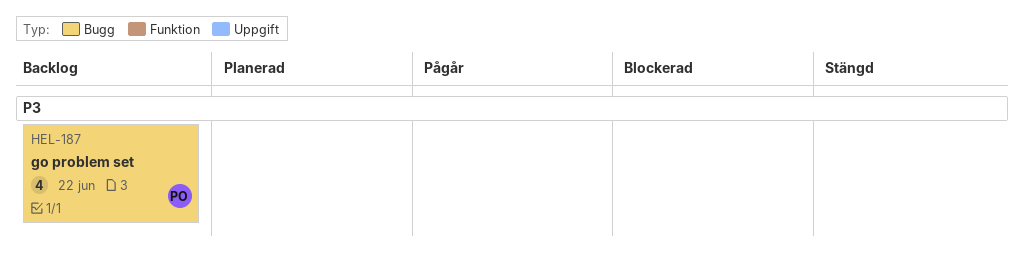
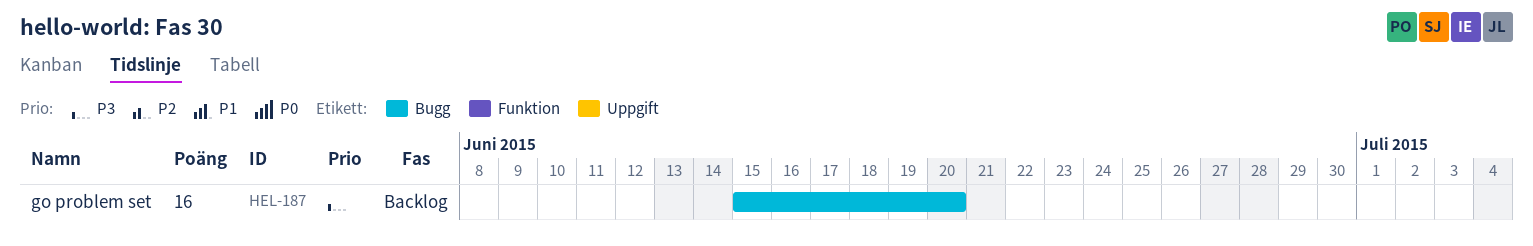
HEL-187, estimate: 4 -> 16
HEL-187, due: Jun 22 -> Jun 20

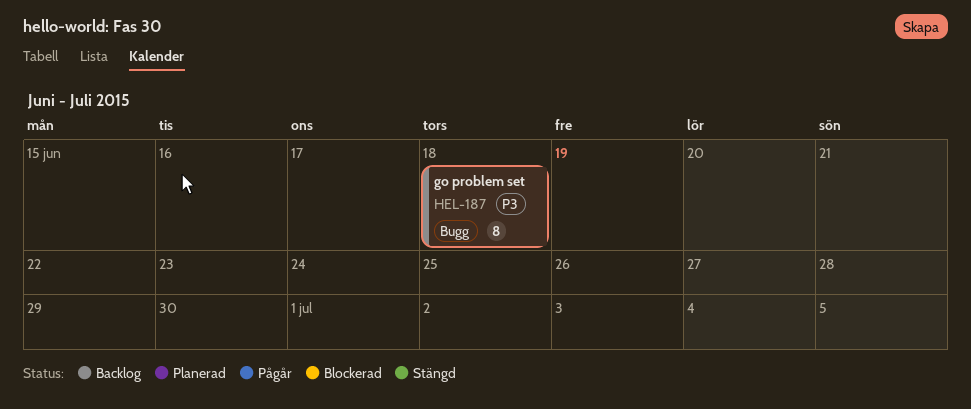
HEL-187, estimate: 16 -> 8
HEL-187, due: Jun 20 -> Jun 18

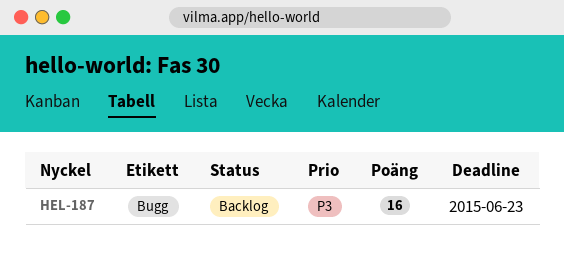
HEL-187, estimate: 8 -> 16
HEL-187, due: Jun 18 -> Jun 23

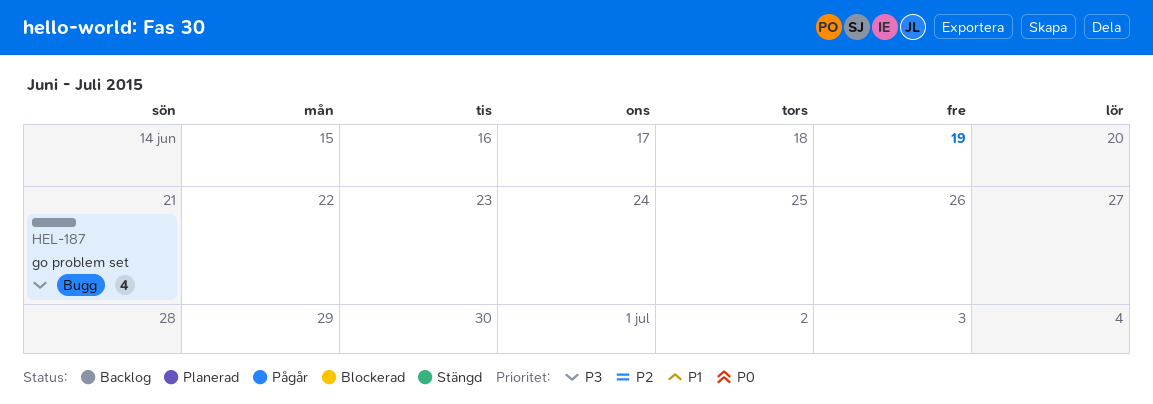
HEL-187, estimate: 16 -> 4
HEL-187, due: Jun 23 -> Jun 21

